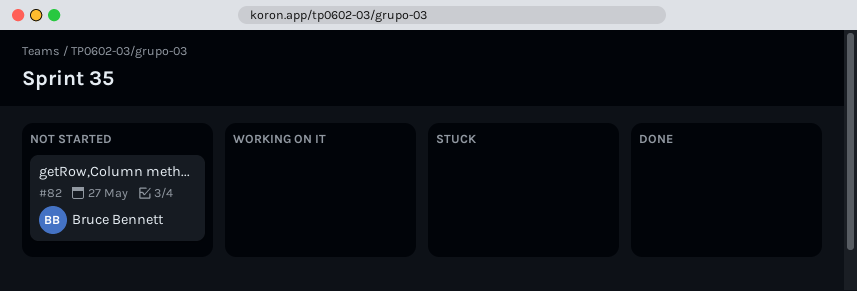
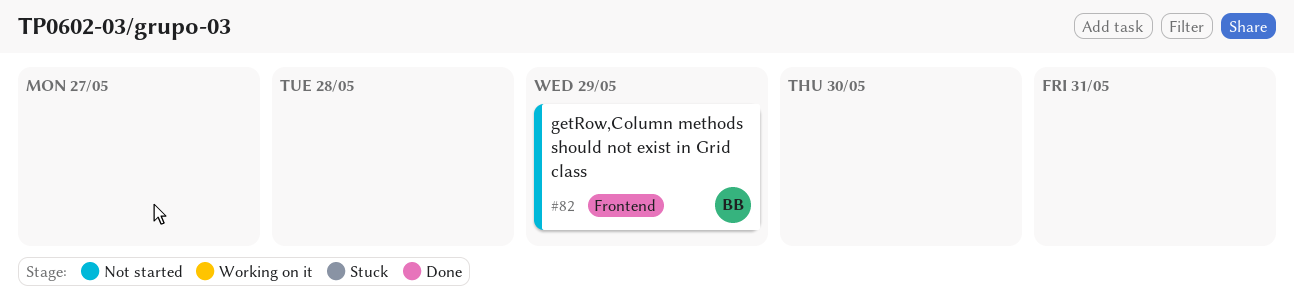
#82, day: May 27 -> May 29

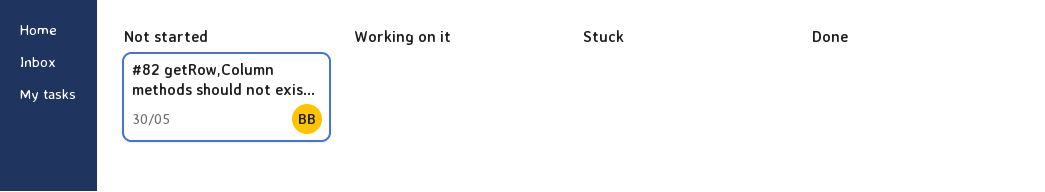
#82, day: May 29 -> May 30

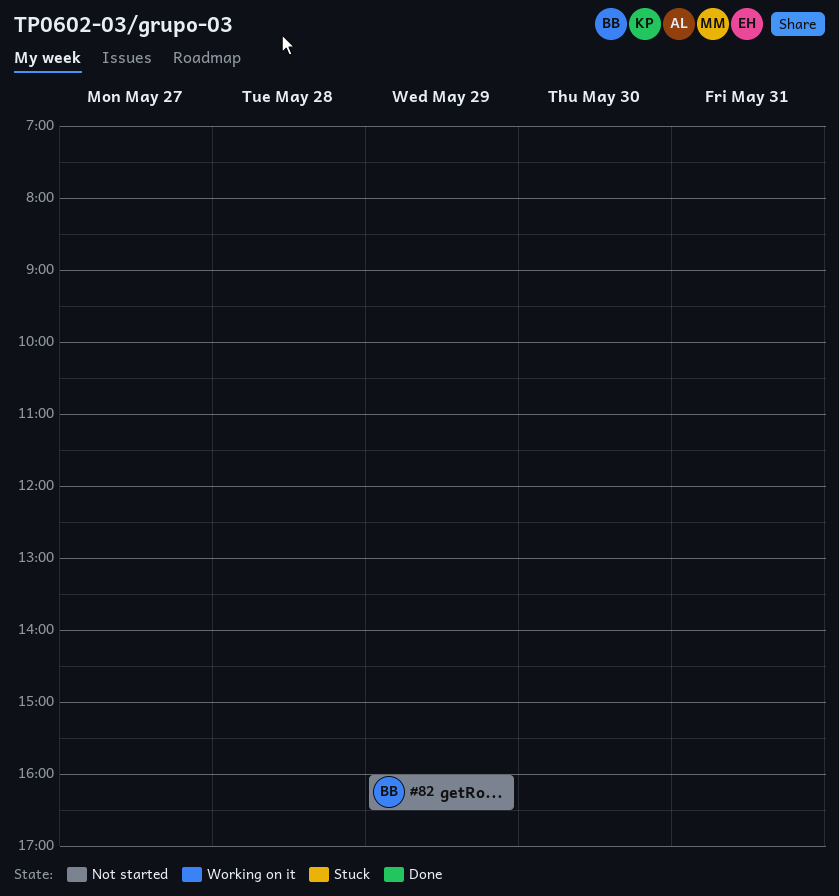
#82, day: May 30 -> May 29

